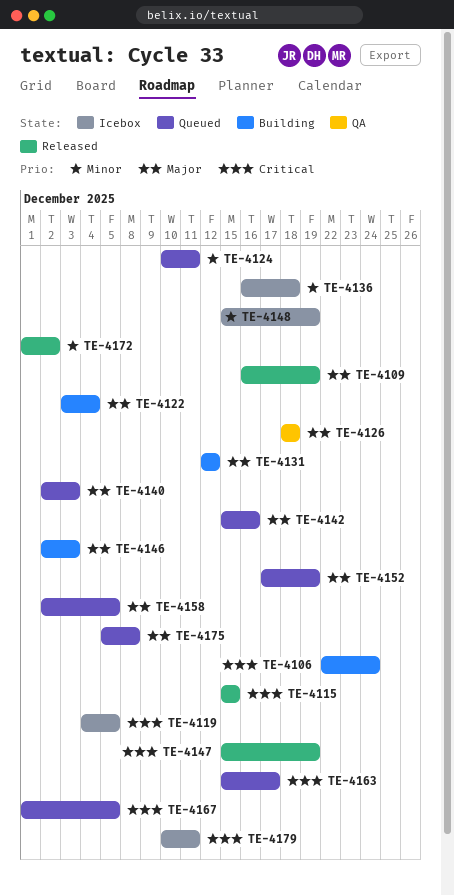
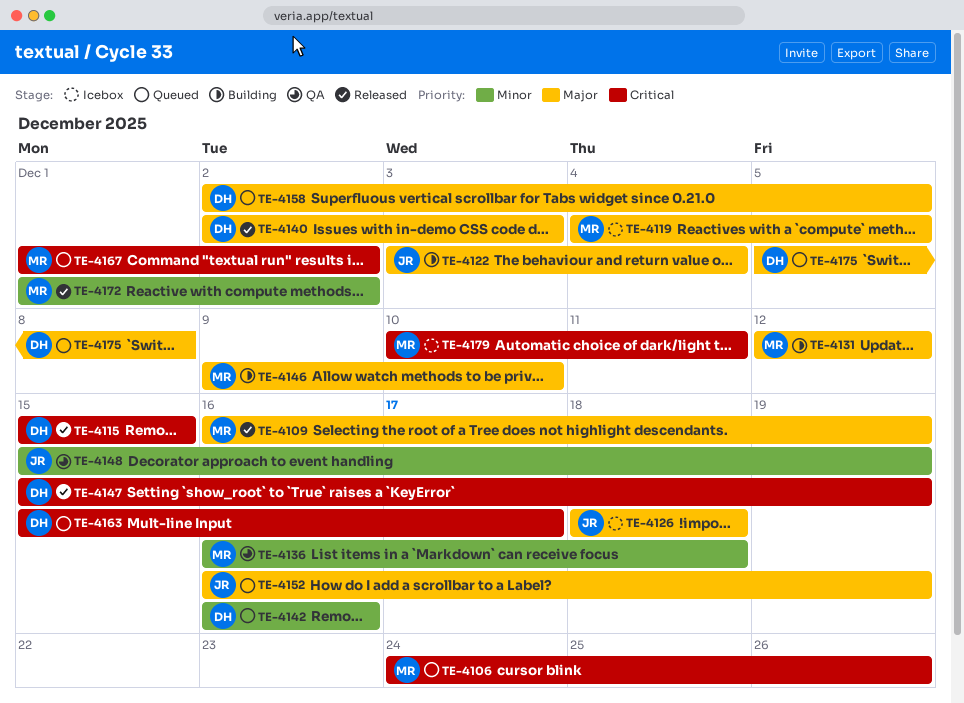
TE-4106, status: Building -> Queued
TE-4106, start: Dec 22 -> Dec 24
TE-4106, due: Dec 24 -> Dec 26
TE-4119, priority: Critical -> Major
TE-4124: present -> none
TE-4126, status: QA -> Icebox
TE-4136, status: Icebox -> QA
TE-4140, status: Queued -> Released
TE-4142, priority: Major -> Minor
TE-4142, start: Dec 15 -> Dec 16
TE-4146, start: Dec 2 -> Dec 9
TE-4146, due: Dec 3 -> Dec 10
TE-4148, status: Icebox -> QA
TE-4152, start: Dec 17 -> Dec 16
TE-4167, due: Dec 5 -> Dec 2

